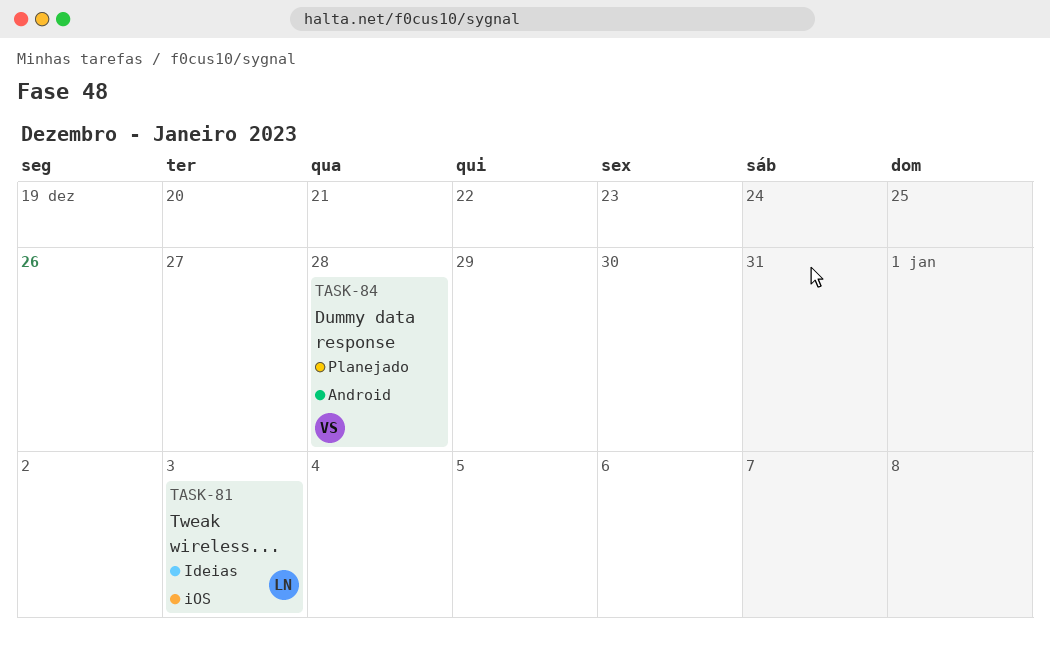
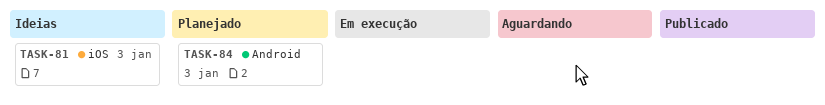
TASK-84, due: Dec 28 -> Jan 3

